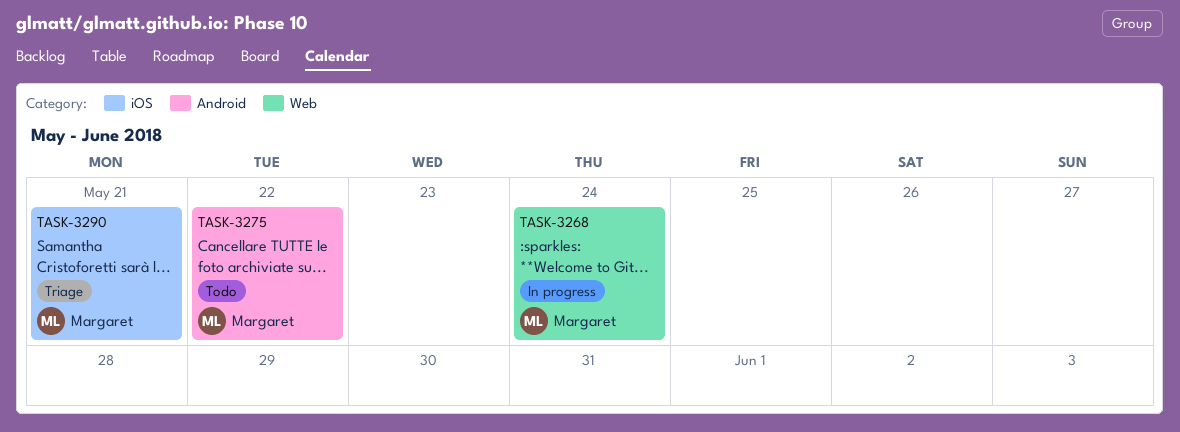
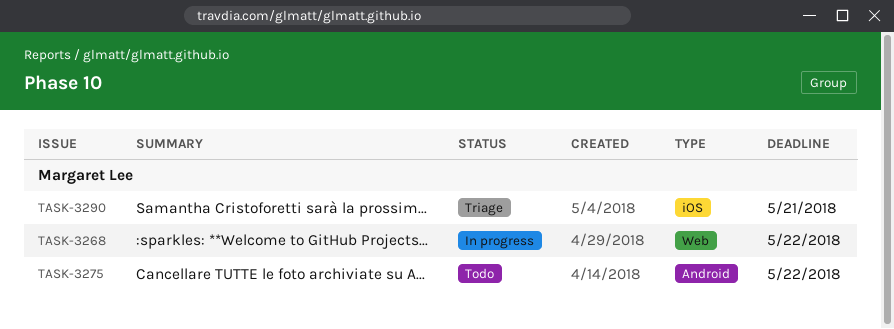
TASK-3268, due: May 24 -> May 22

